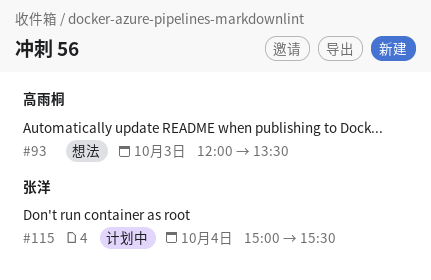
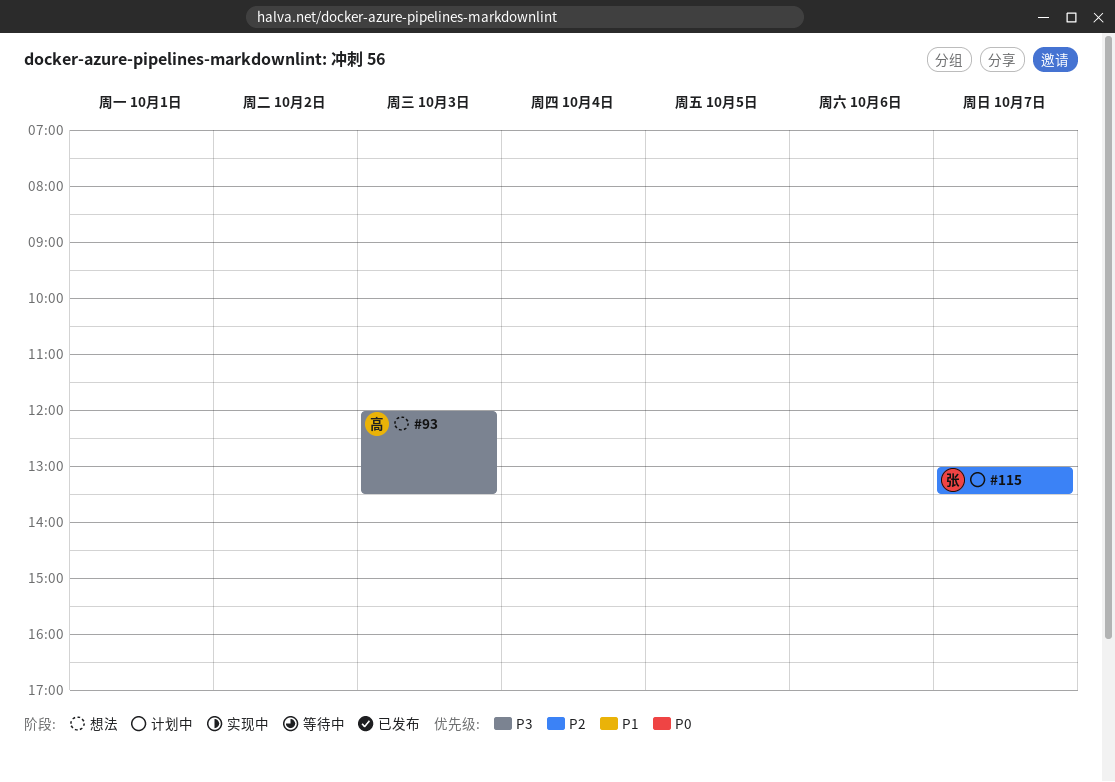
#115, day: Oct 4 -> Oct 7
#115, begins: 15:00 -> 13:00
#115, ends: 15:30 -> 13:30

